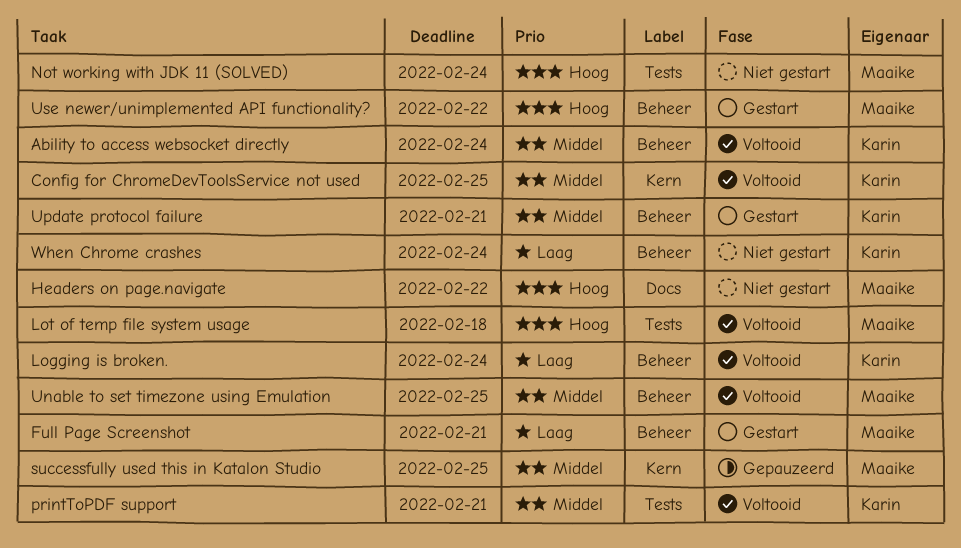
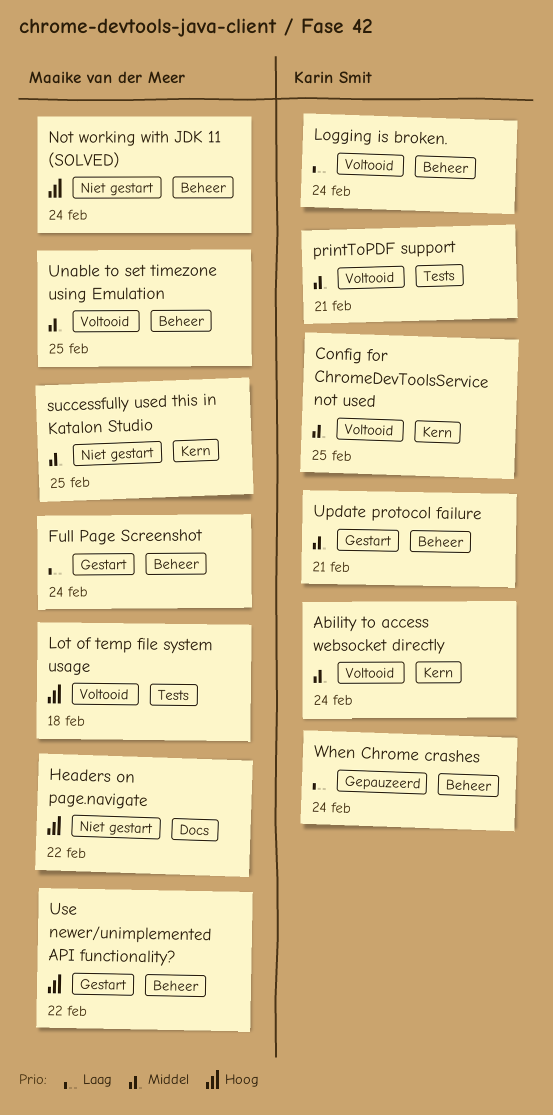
Ability to access websocket directly, label: Beheer -> Kern
Full Page Screenshot, due: Feb 21 -> Feb 24
Not working with JDK 11 (SOLVED), label: Tests -> Beheer
successfully used this in Katalon Studio, status: Gepauzeerd -> Niet gestart
When Chrome crashes, status: Niet gestart -> Gepauzeerd

